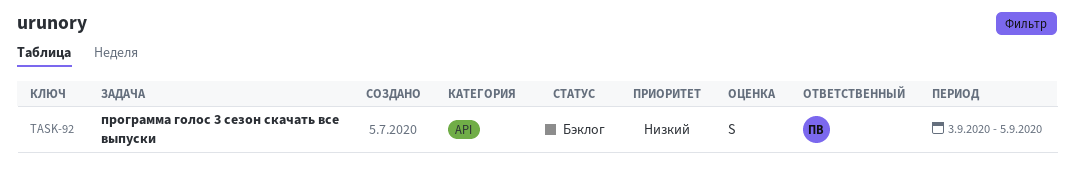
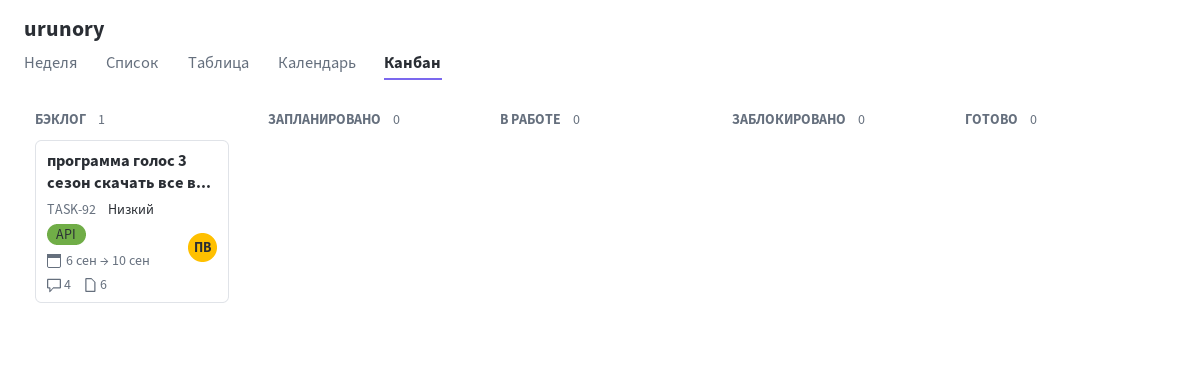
TASK-92, start: Sep 3 -> Sep 6
TASK-92, due: Sep 5 -> Sep 10

